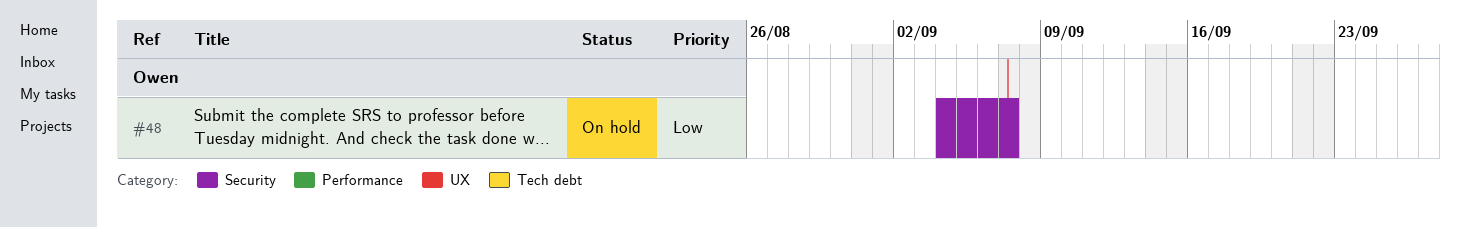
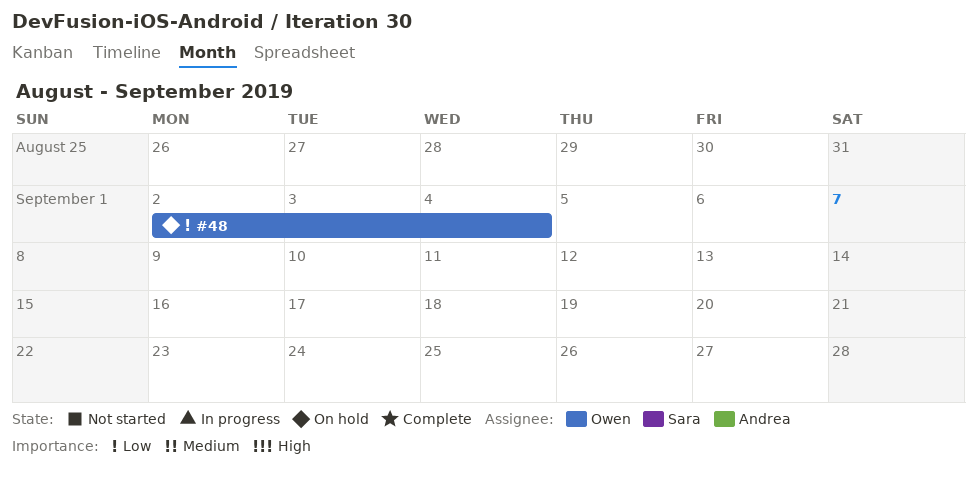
#48, start: Sep 4 -> Sep 2
#48, due: Sep 7 -> Sep 4

